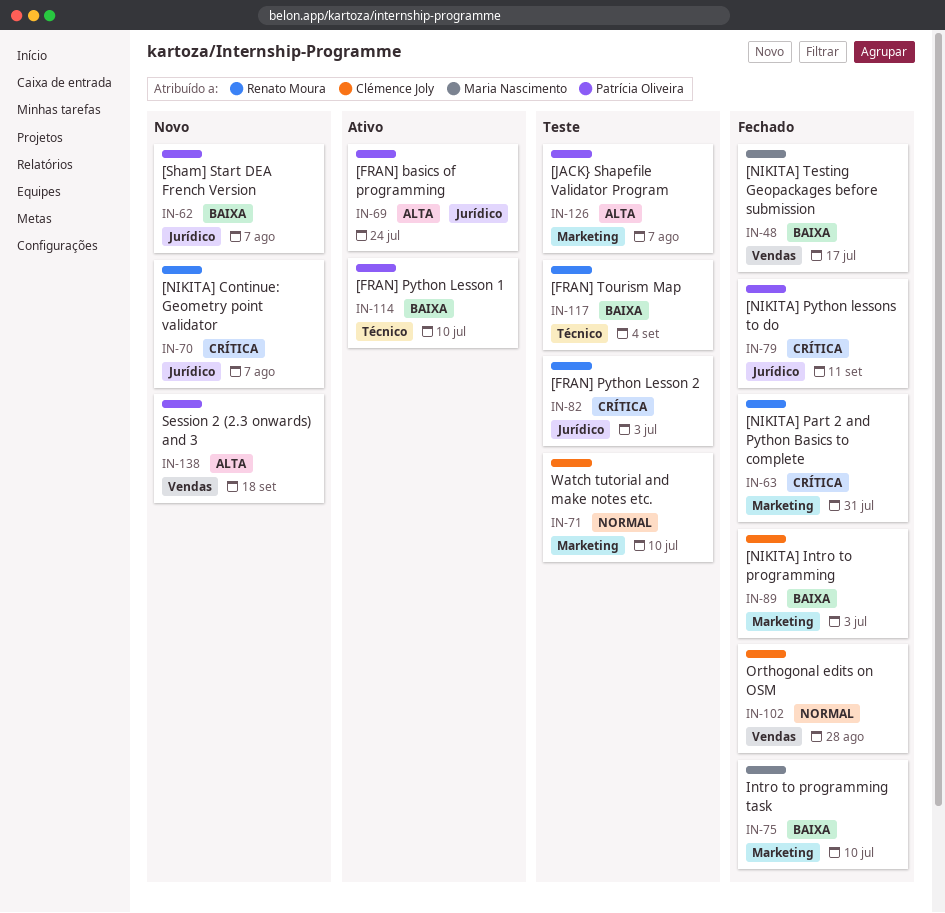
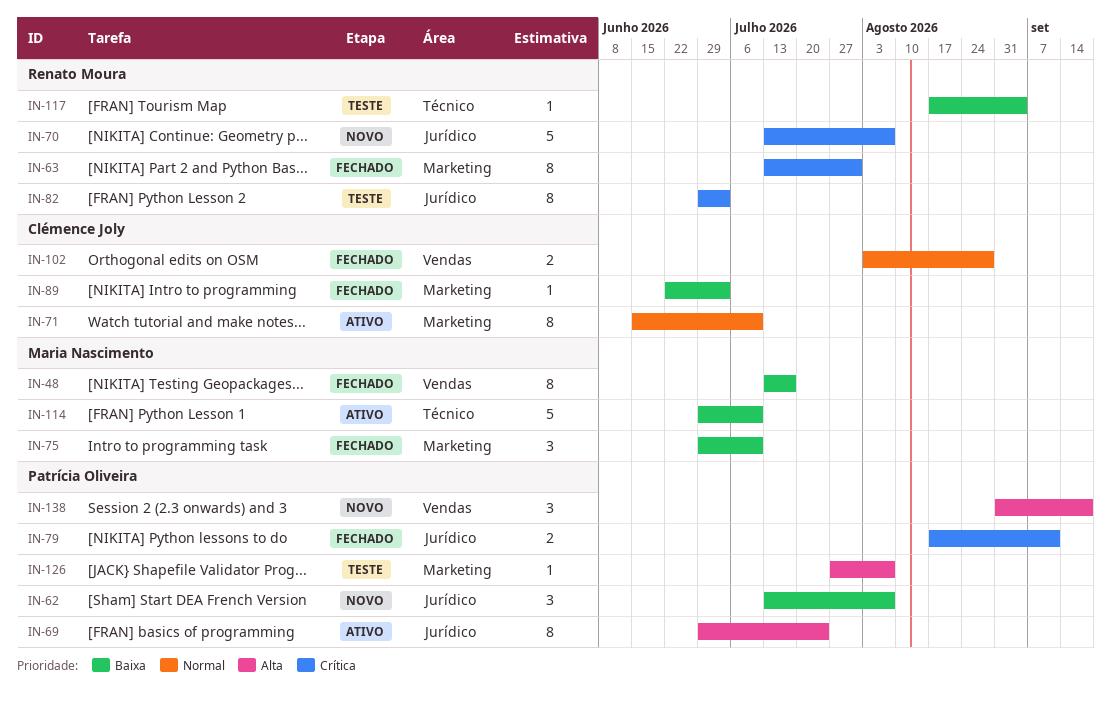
IN-71, status: Teste -> Ativo
IN-114, owner: Patrícia Oliveira -> Maria Nascimento

